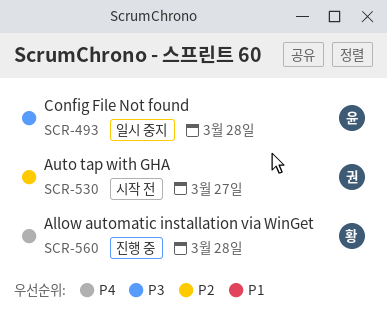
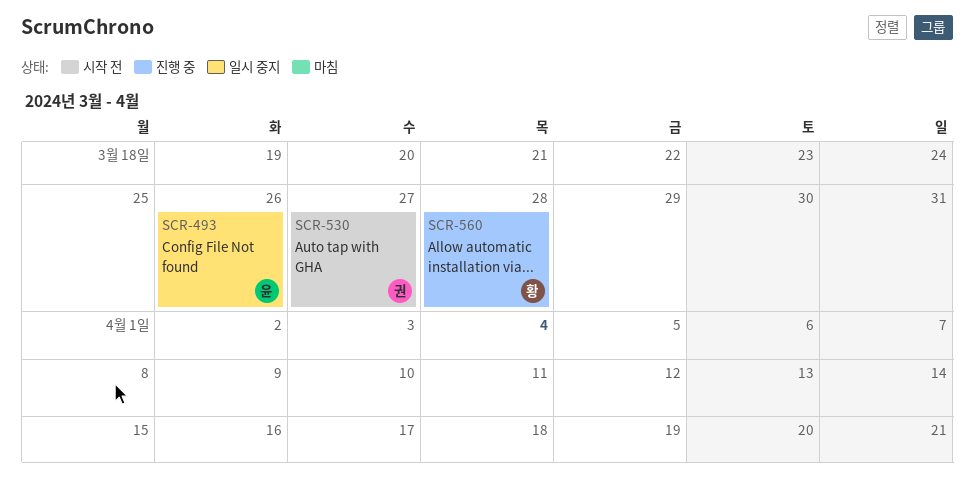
SCR-493, due: Mar 28 -> Mar 26

